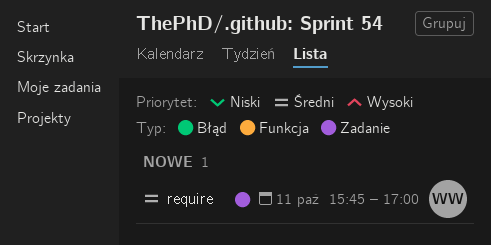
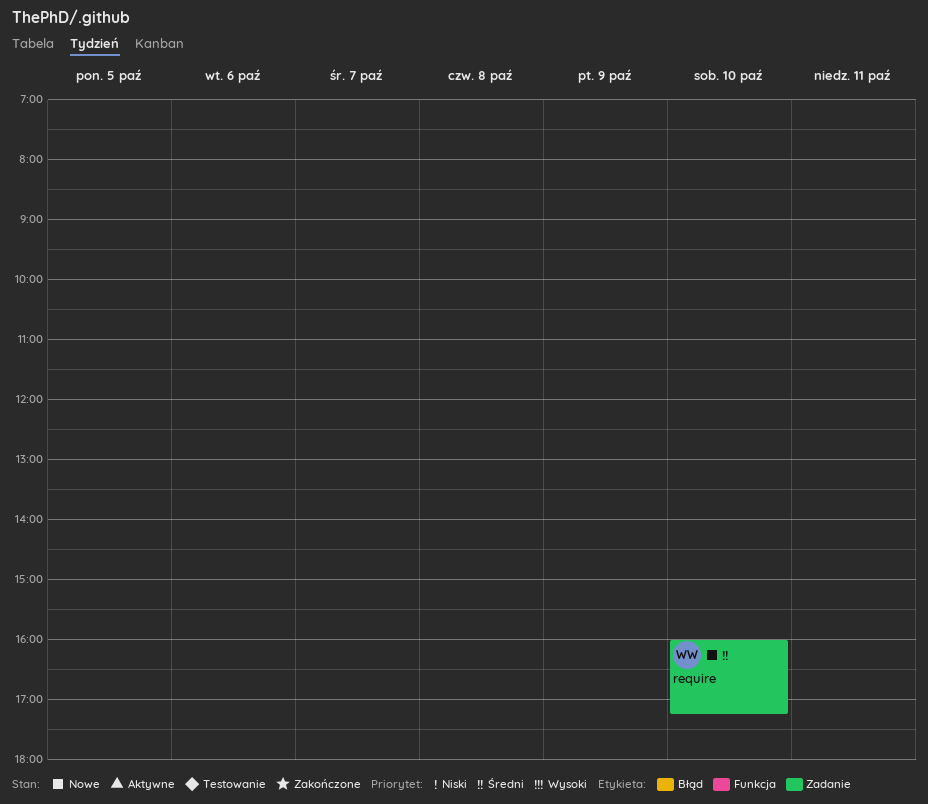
require, day: Oct 11 -> Oct 10
require, begins: 15:45 -> 16:00
require, ends: 17:00 -> 17:15

